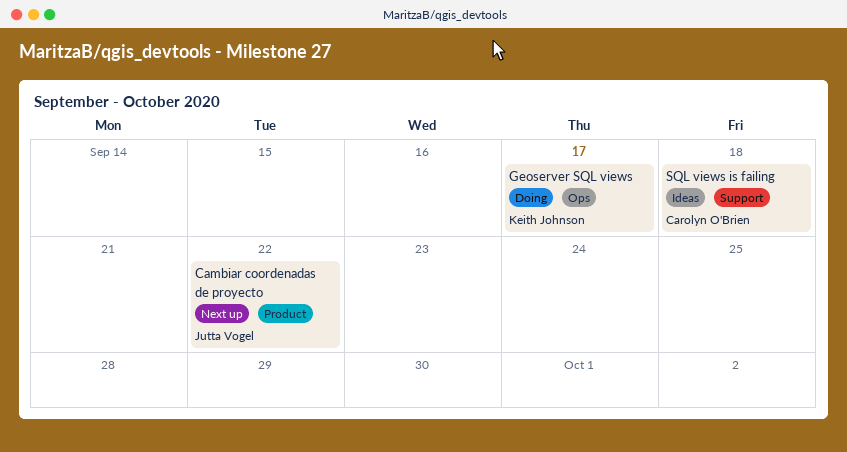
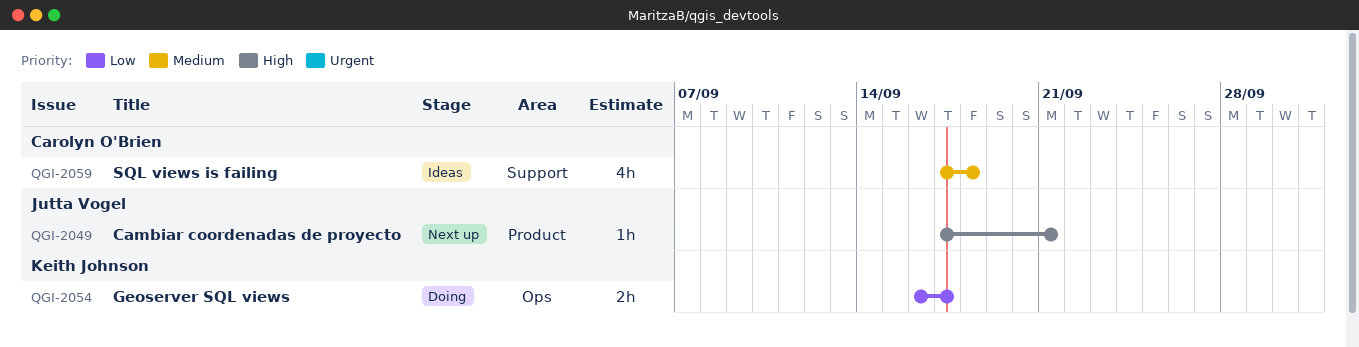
Cambiar coordenadas de proyecto, due: Sep 22 -> Sep 21

